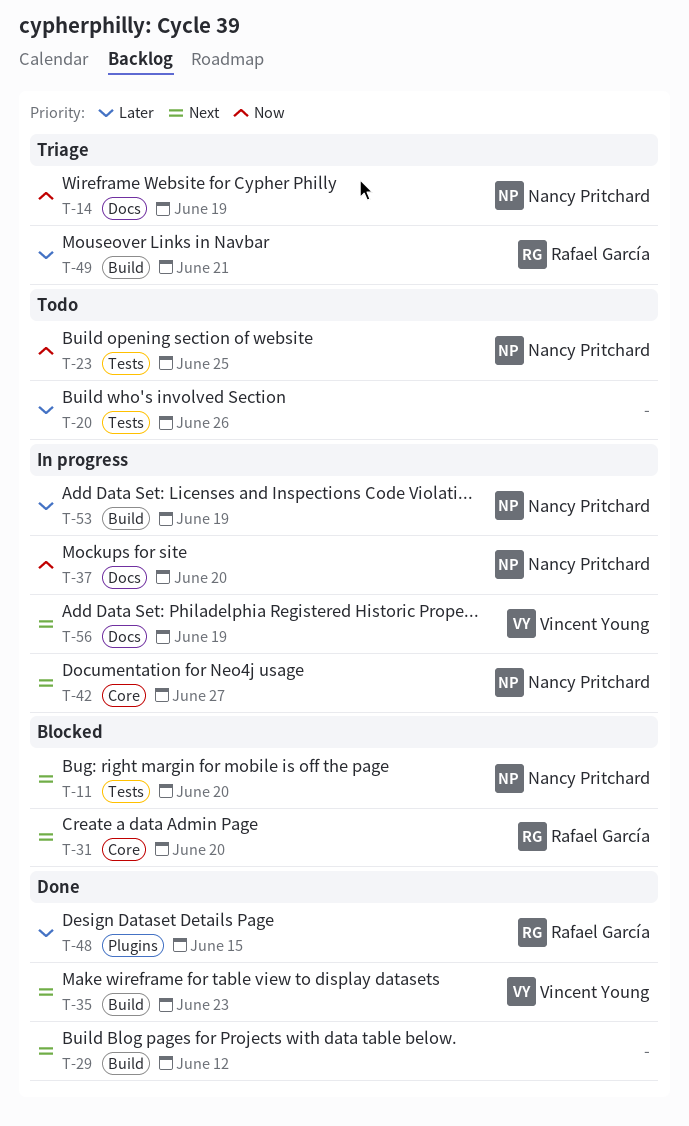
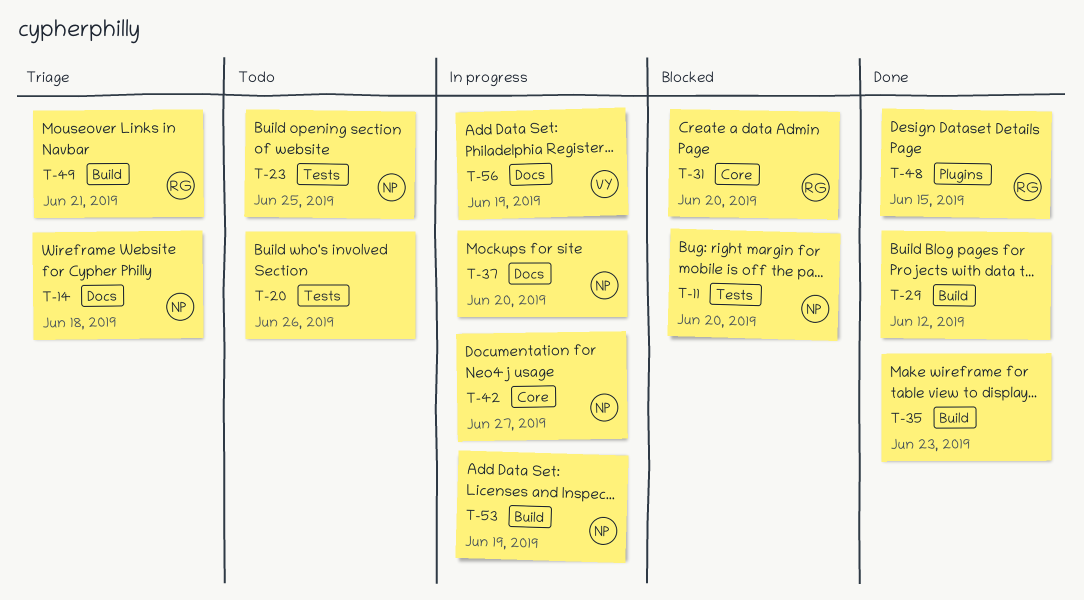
T-14, due: Jun 19 -> Jun 18
T-35, owner: Vincent Young -> none

